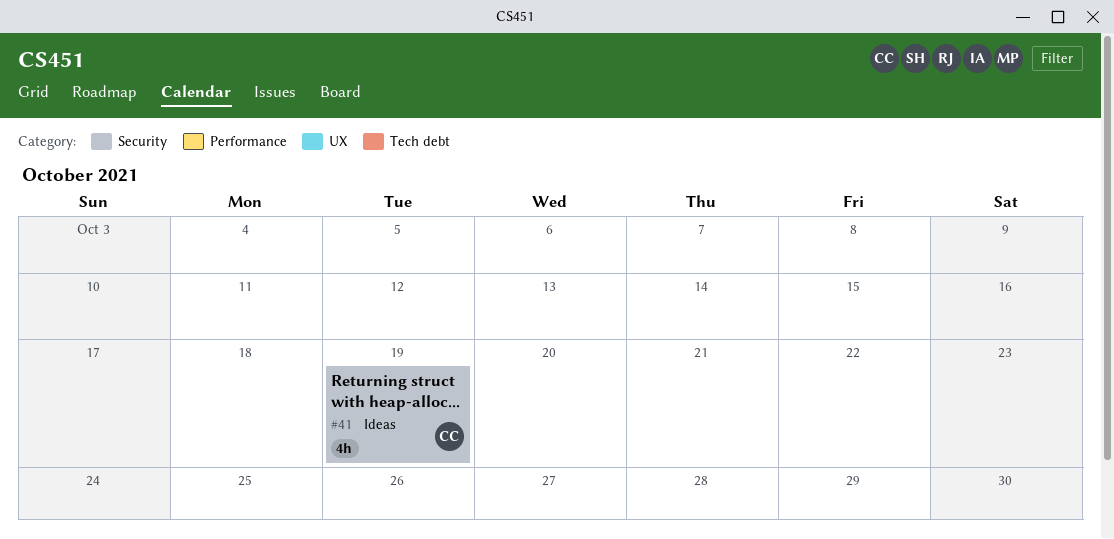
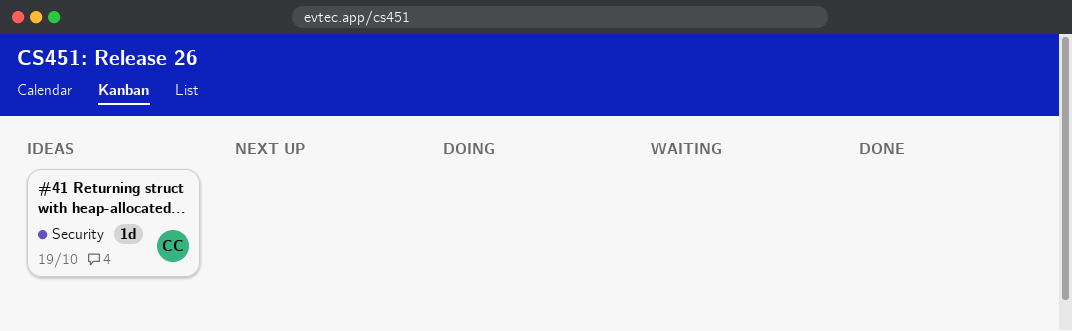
#41, estimate: 4h -> 1d

